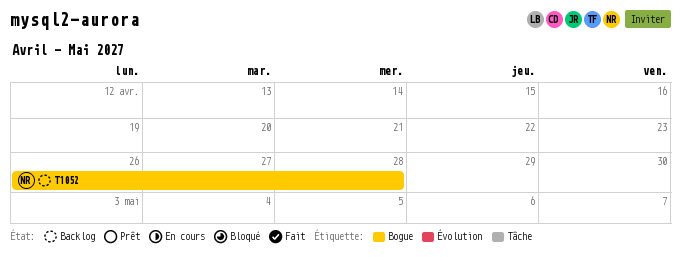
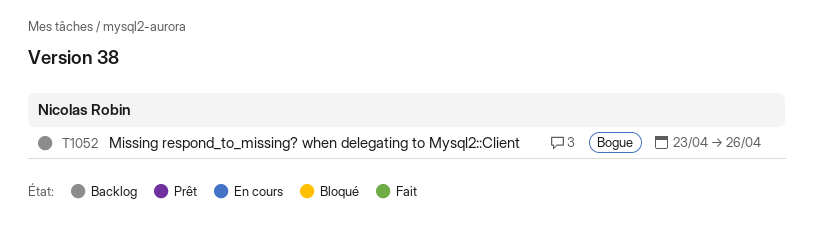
T1052, start: Apr 26 -> Apr 23
T1052, due: Apr 28 -> Apr 26

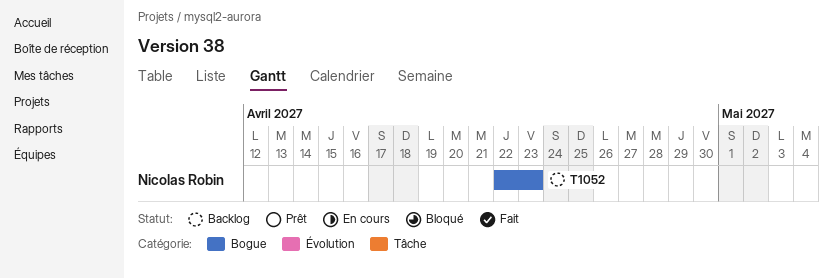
T1052, start: Apr 23 -> Apr 22
T1052, due: Apr 26 -> Apr 23

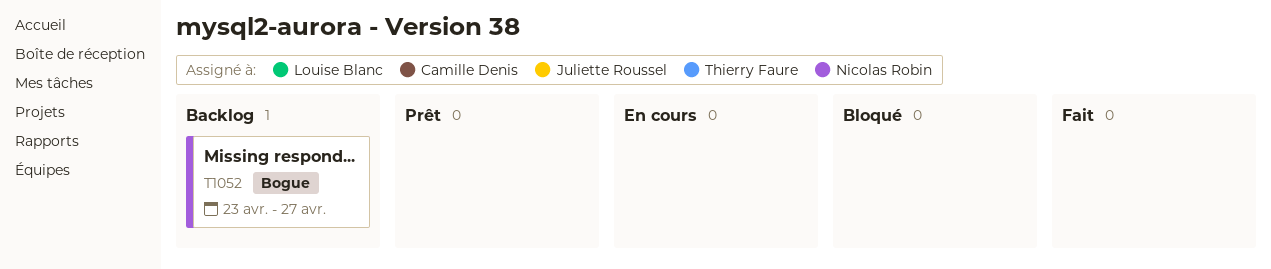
T1052, start: Apr 22 -> Apr 23
T1052, due: Apr 23 -> Apr 27

